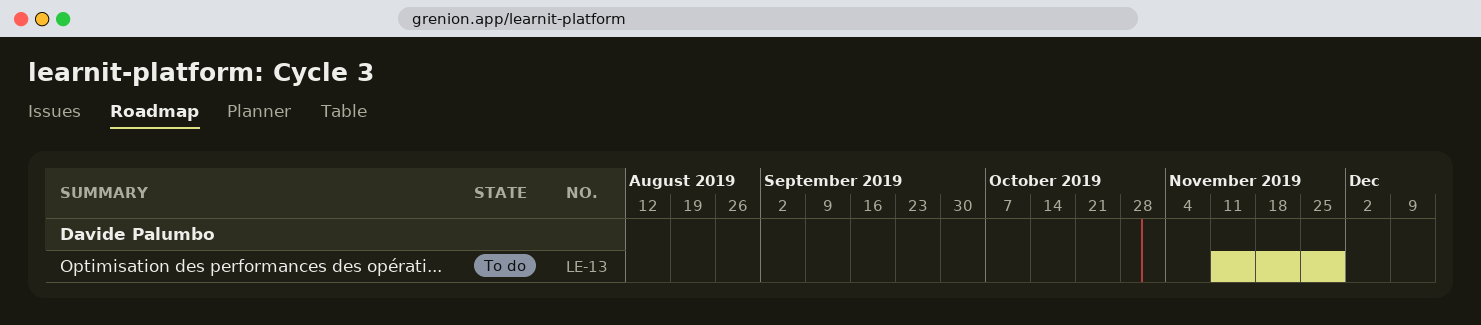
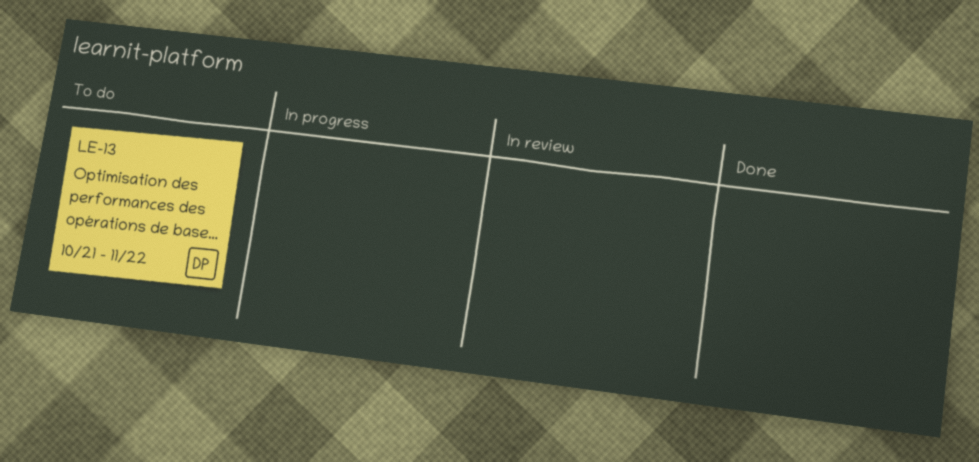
LE-13, start: Nov 11 -> Oct 21
LE-13, due: Nov 29 -> Nov 22

